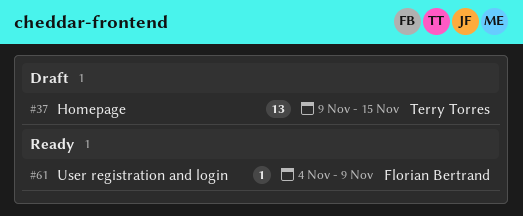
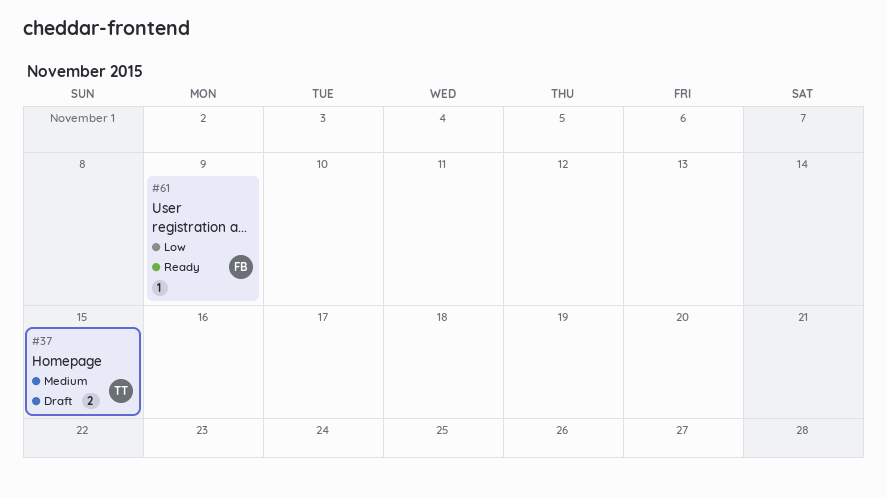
#37, estimate: 13 -> 2

